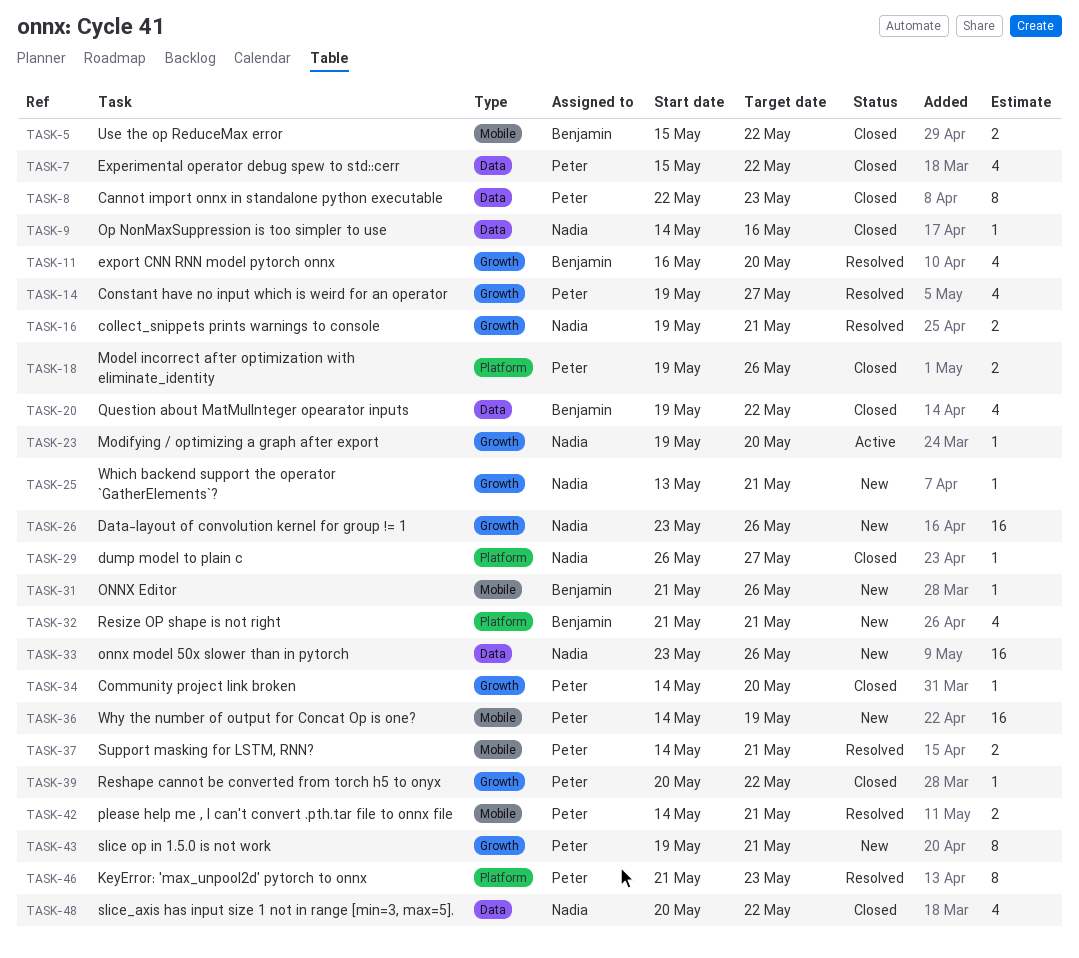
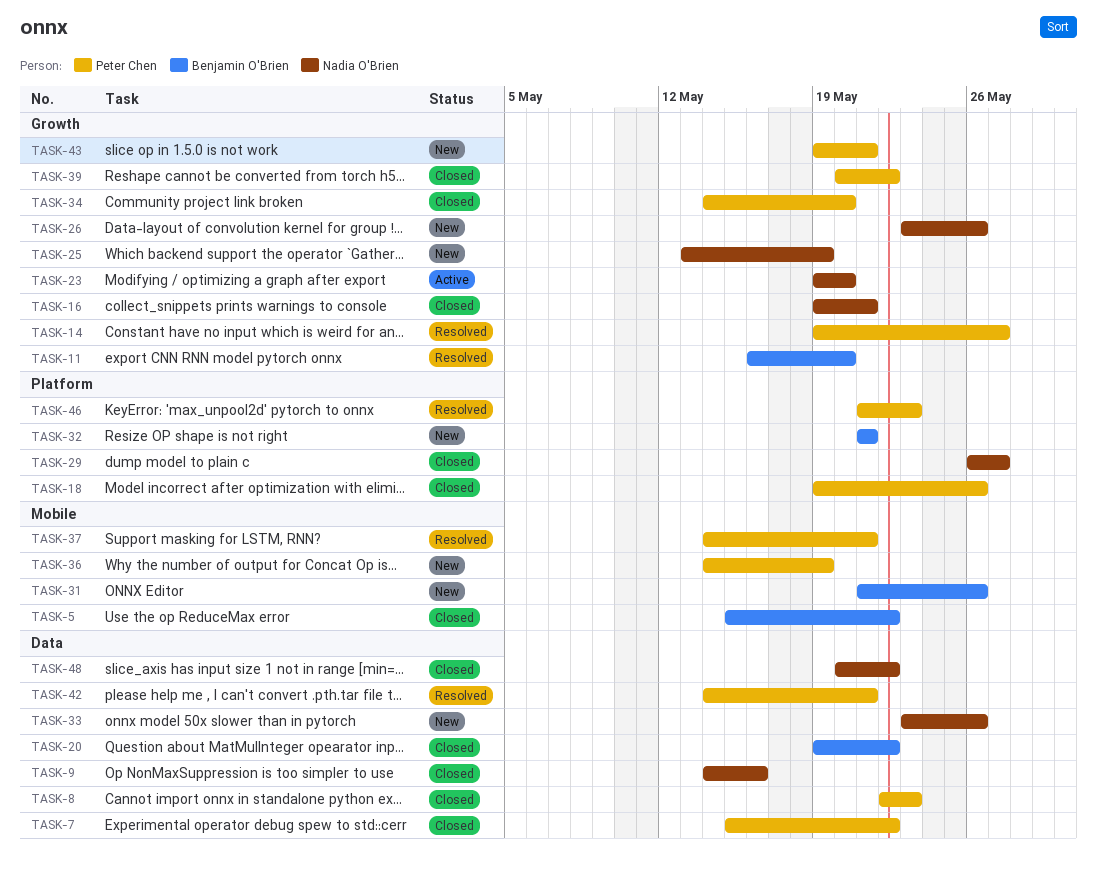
TASK-16, status: Resolved -> Closed
TASK-25, due: May 21 -> May 19
TASK-42, label: Mobile -> Data

